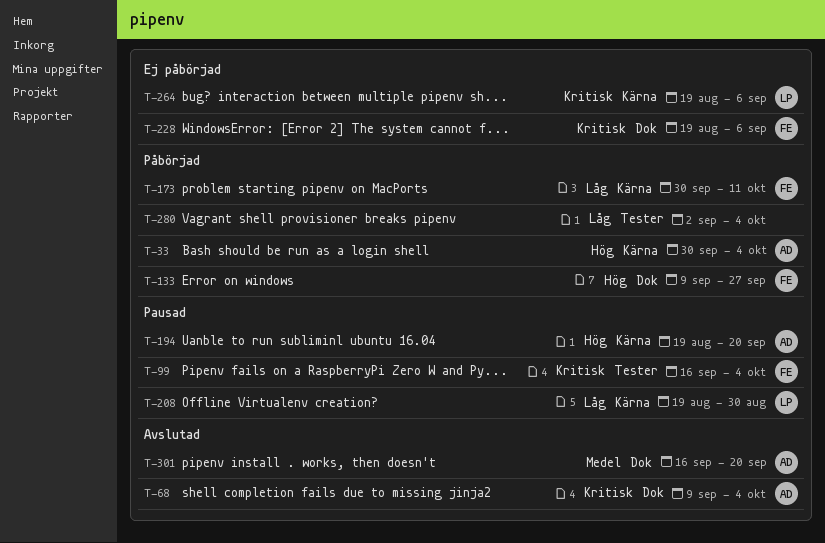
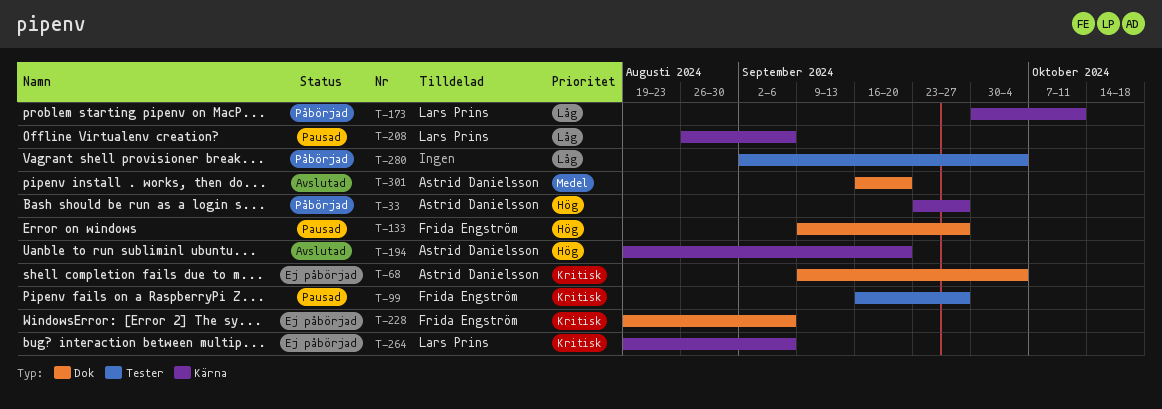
T-33, start: Sep 30 -> Sep 23
T-33, due: Oct 4 -> Sep 27
T-68, status: Avslutad -> Ej påbörjad
T-99, due: Oct 4 -> Sep 27
T-133, status: Påbörjad -> Pausad
T-173, owner: Frida Engström -> Lars Prins
T-194, status: Pausad -> Avslutad
T-208, start: Aug 19 -> Aug 26
T-208, due: Aug 30 -> Sep 6

